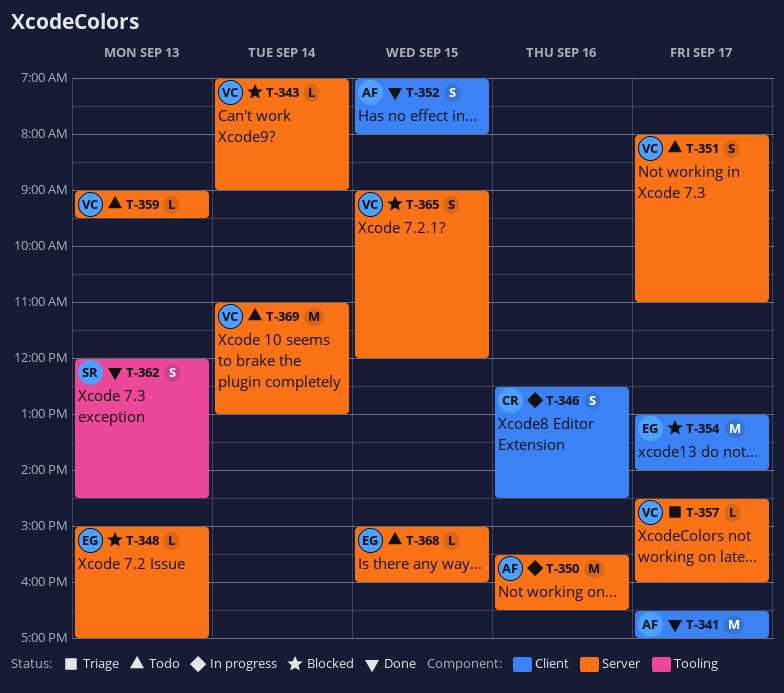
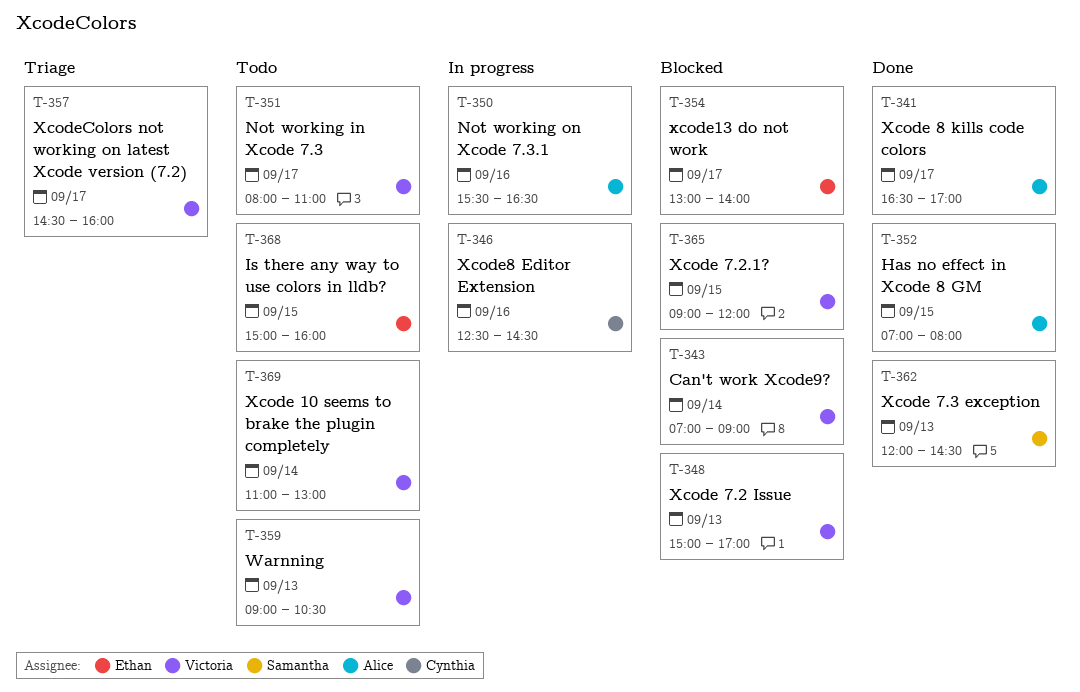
T-348, owner: Ethan -> Victoria
T-359, ends: 09:30 -> 10:30

